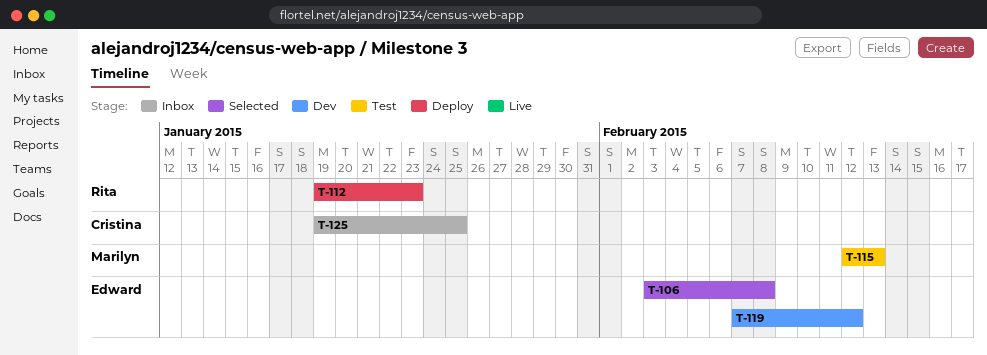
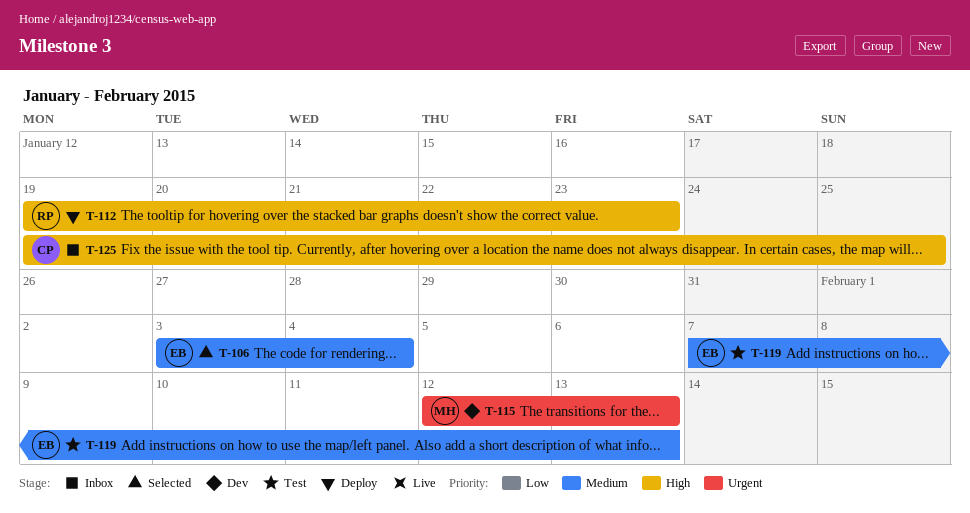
T-106, due: Feb 8 -> Feb 4
T-115, status: Test -> Dev
T-119, status: Dev -> Test
T-119, due: Feb 12 -> Feb 13

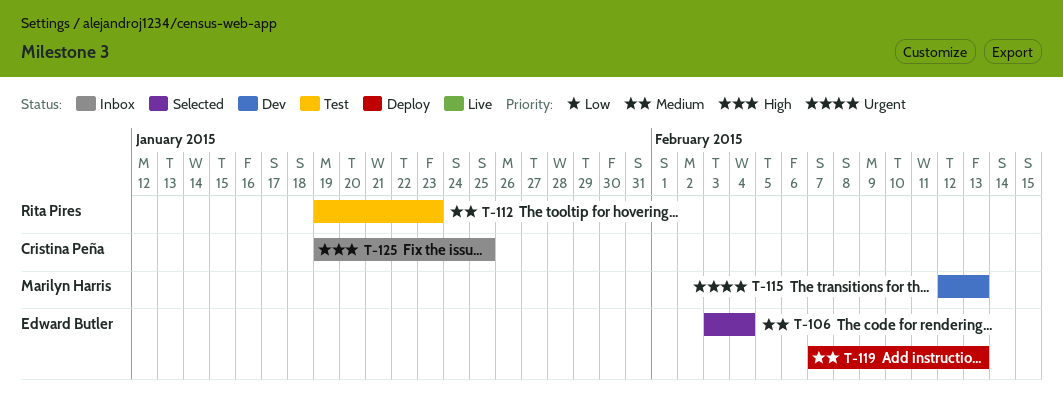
T-112, status: Deploy -> Test
T-112, priority: High -> Medium
T-119, status: Test -> Deploy

